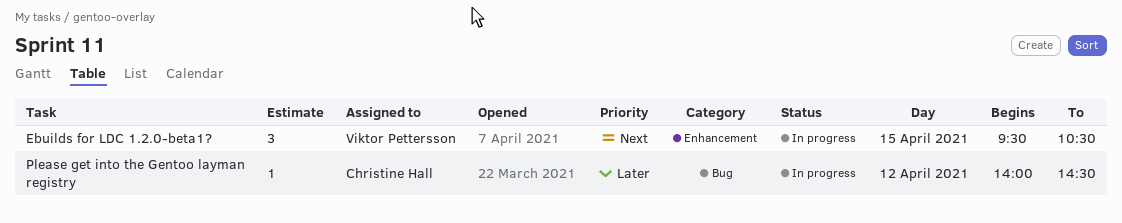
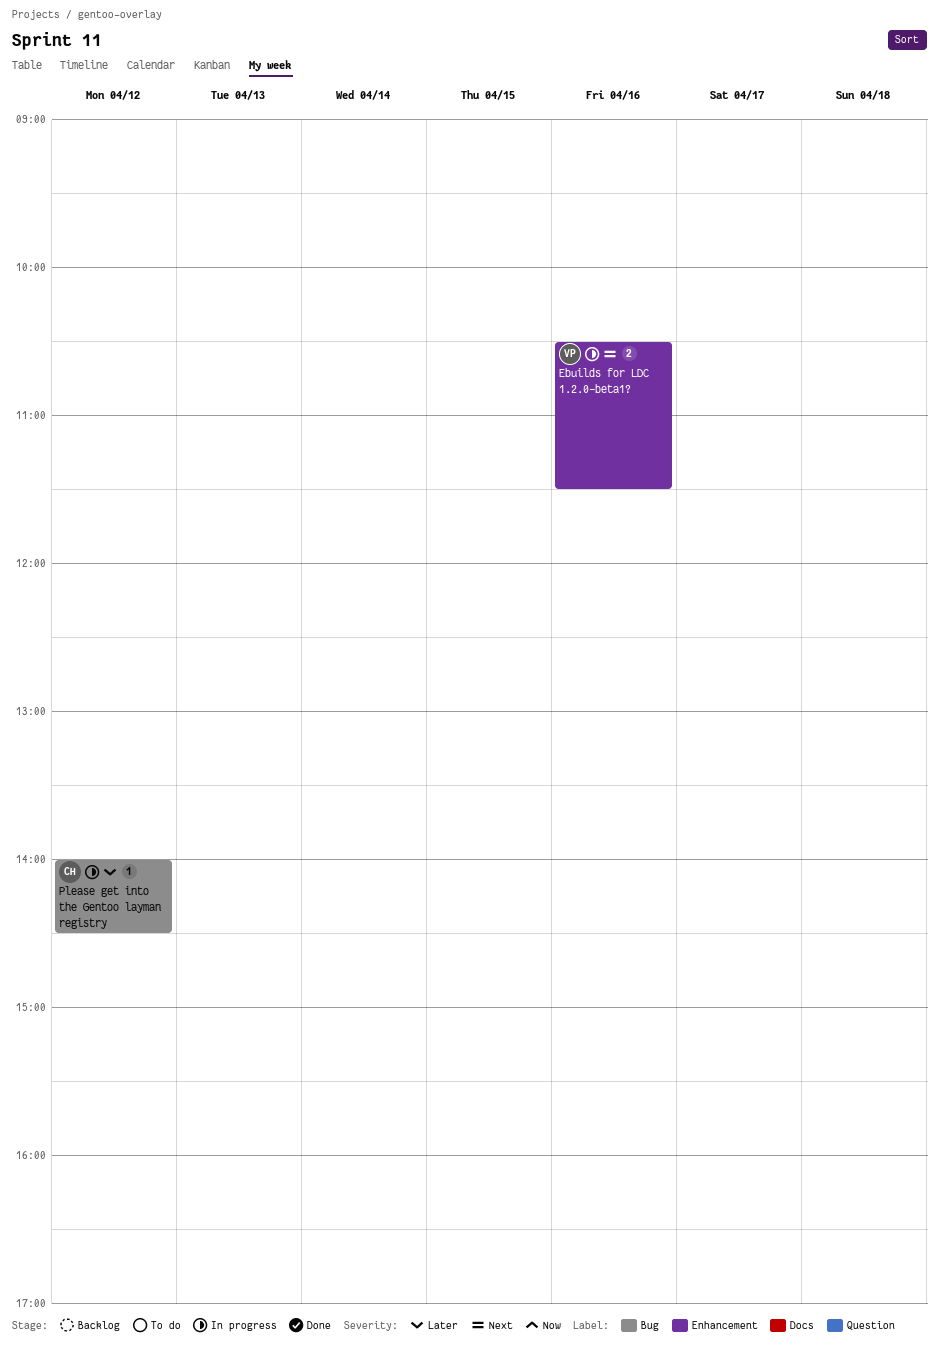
Ebuilds for LDC 1.2.0-beta1?, estimate: 3 -> 2
Ebuilds for LDC 1.2.0-beta1?, day: Apr 15 -> Apr 16
Ebuilds for LDC 1.2.0-beta1?, begins: 09:30 -> 10:30
Ebuilds for LDC 1.2.0-beta1?, ends: 10:30 -> 11:30

